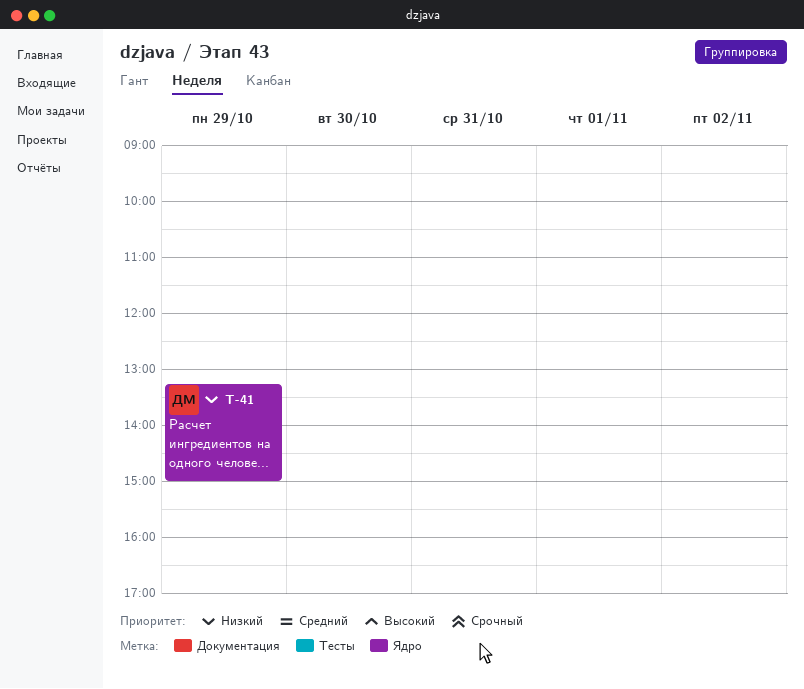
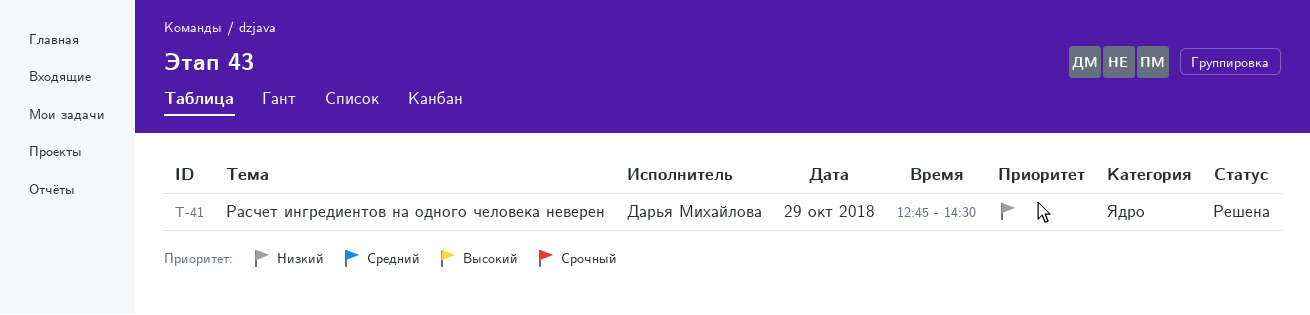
T-41, begins: 13:15 -> 12:45
T-41, ends: 15:00 -> 14:30

